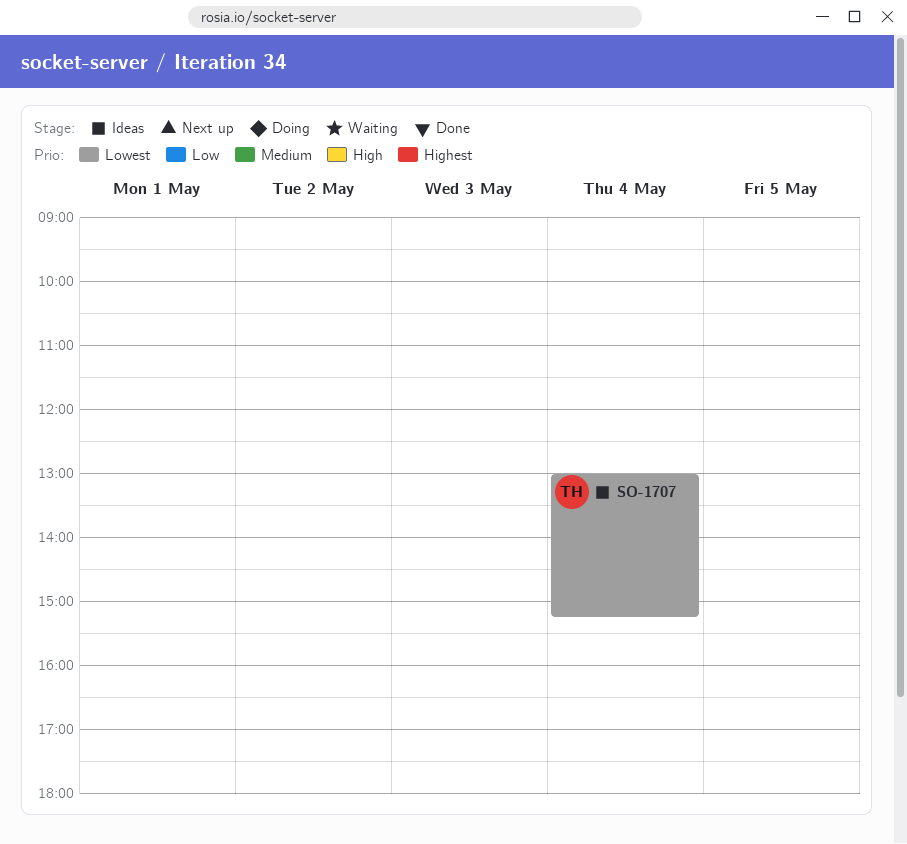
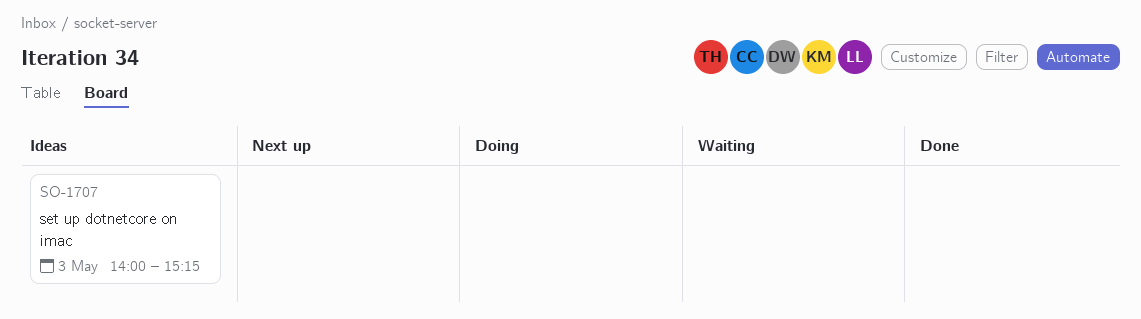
SO-1707, day: May 4 -> May 3
SO-1707, begins: 13:00 -> 14:00

